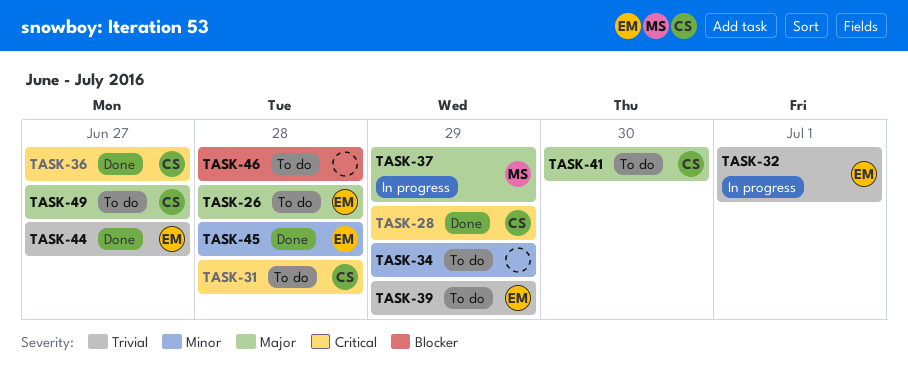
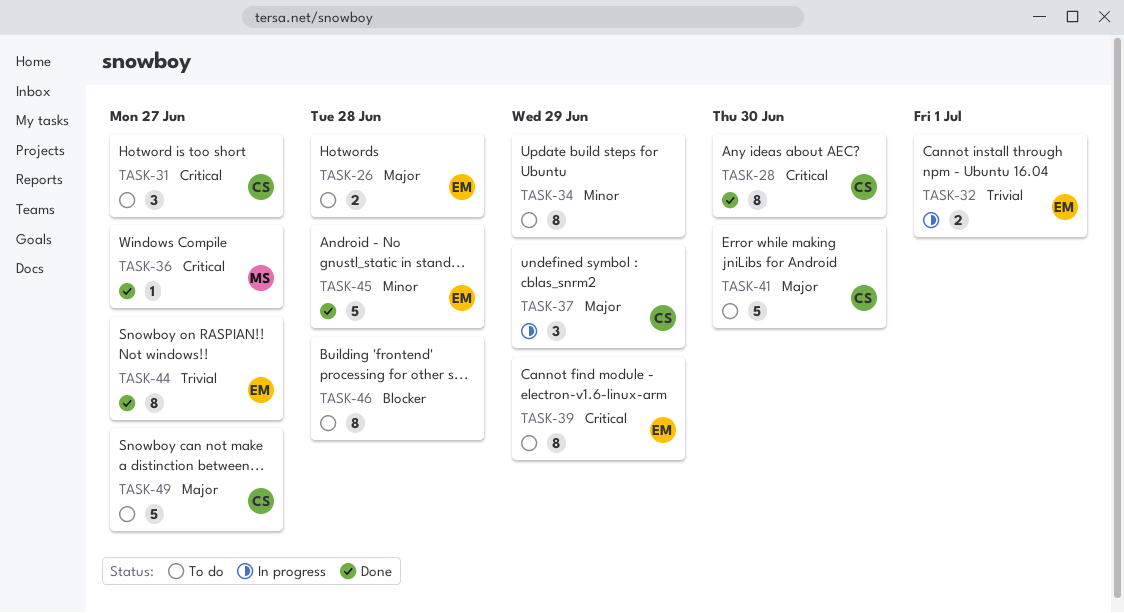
TASK-28, due: Jun 29 -> Jun 30
TASK-31, due: Jun 28 -> Jun 27
TASK-36, owner: CS -> MS
TASK-37, owner: MS -> CS
TASK-39, priority: Trivial -> Critical

